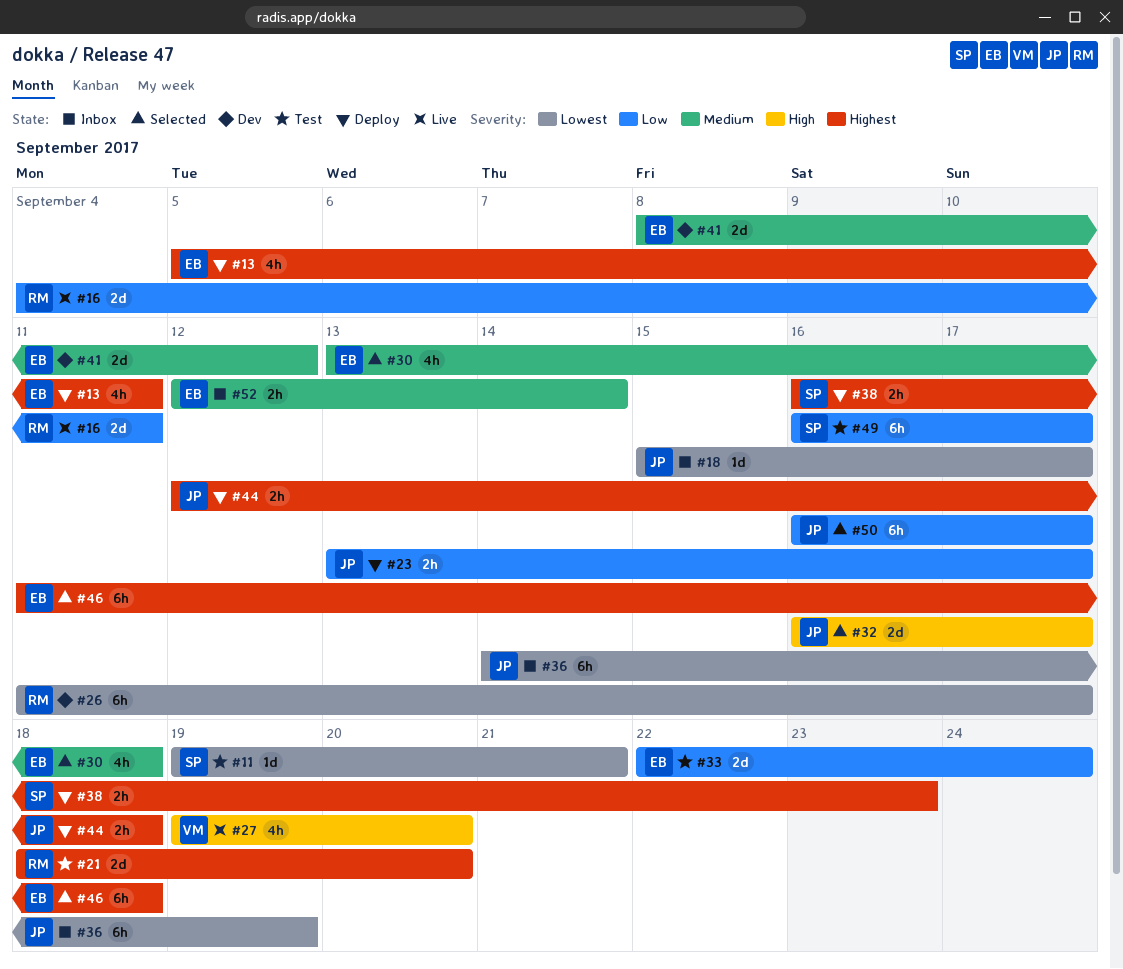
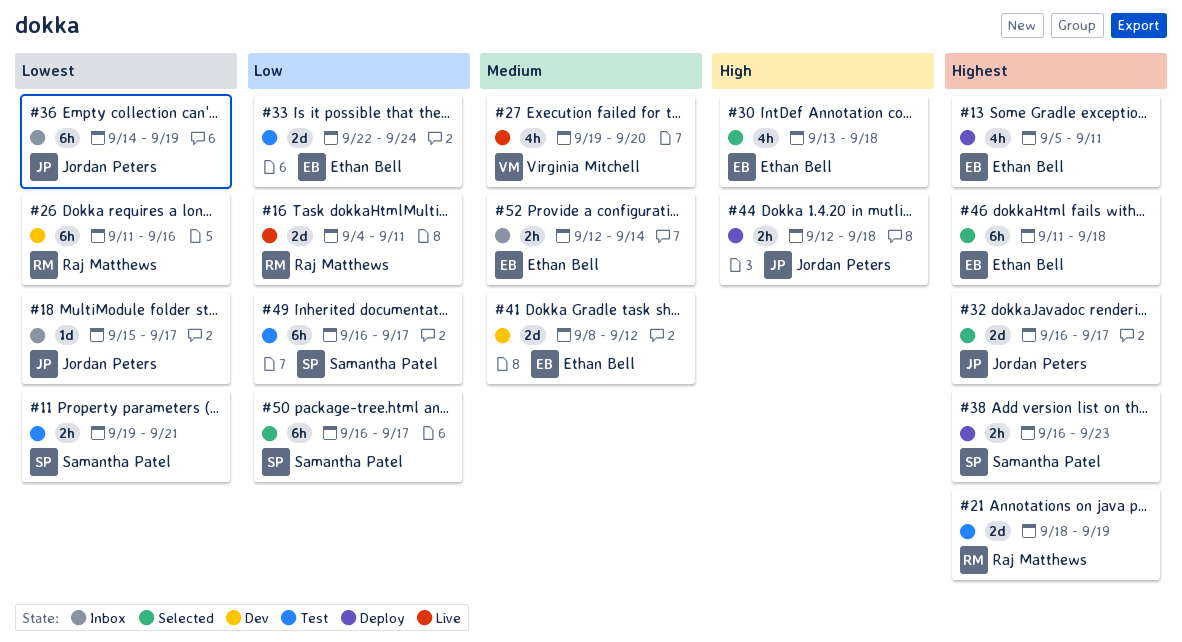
#11, estimate: 1d -> 2h
#21, due: Sep 20 -> Sep 19
#23: present -> none
#26, due: Sep 17 -> Sep 16
#27, priority: High -> Medium
#30, priority: Medium -> High
#32, priority: High -> Highest
#44, priority: Highest -> High
#50, owner: Jordan Peters -> Samantha Patel

